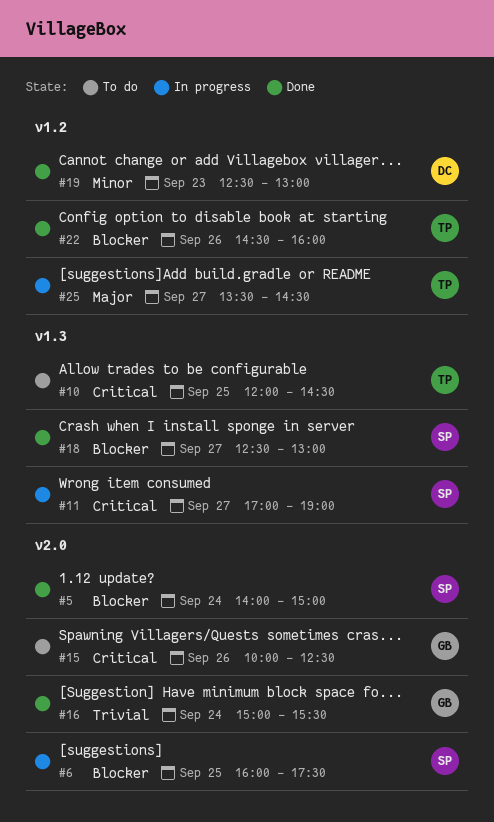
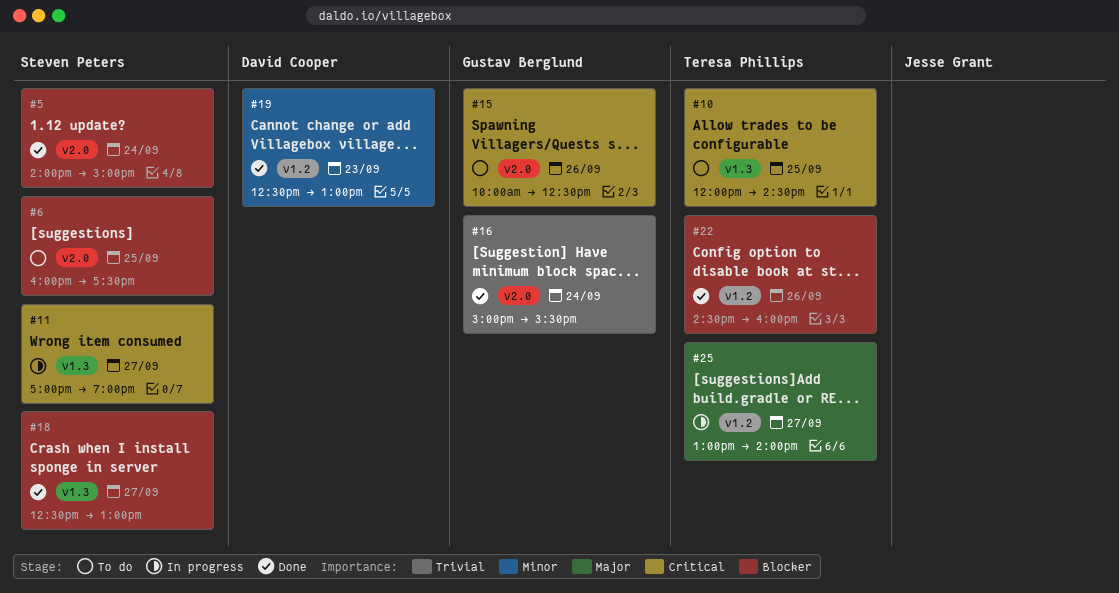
#6, status: In progress -> To do
#25, begins: 13:30 -> 13:00
#25, ends: 14:30 -> 14:00

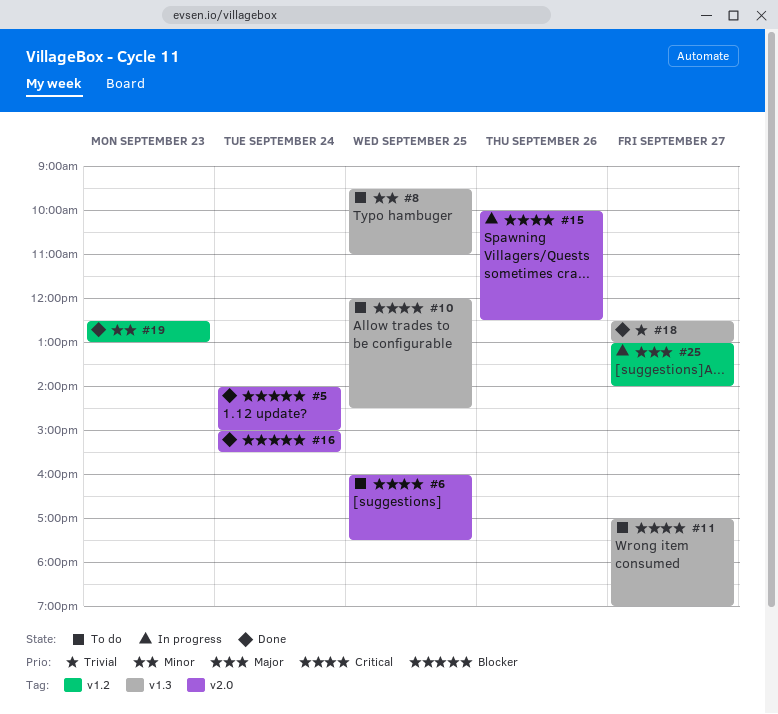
#6, priority: Blocker -> Critical
#8: none -> present
#11, status: In progress -> To do
#15, status: To do -> In progress
#16, priority: Trivial -> Blocker
#18, priority: Blocker -> Trivial
#22: present -> none

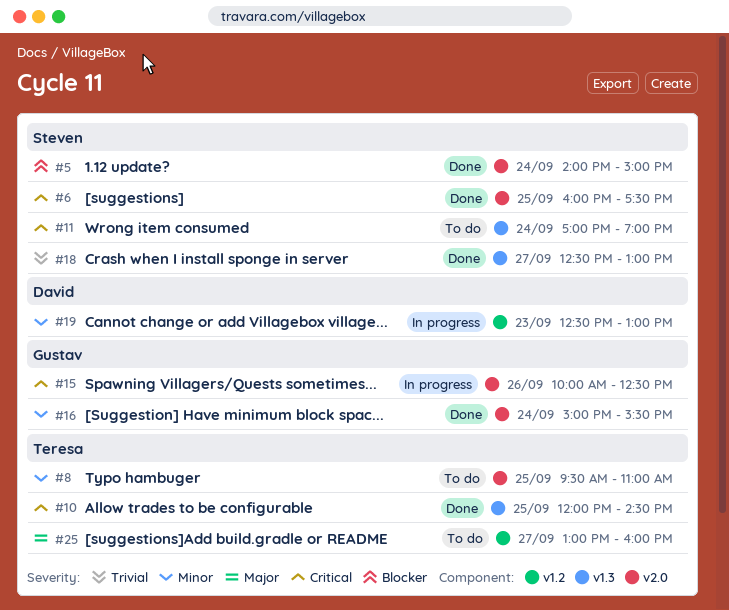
#6, status: To do -> Done
#8, label: v1.3 -> v2.0
#10, status: To do -> Done
#11, day: Sep 27 -> Sep 24
#16, priority: Blocker -> Minor
#19, status: Done -> In progress
#25, status: In progress -> To do
#25, ends: 14:00 -> 16:00

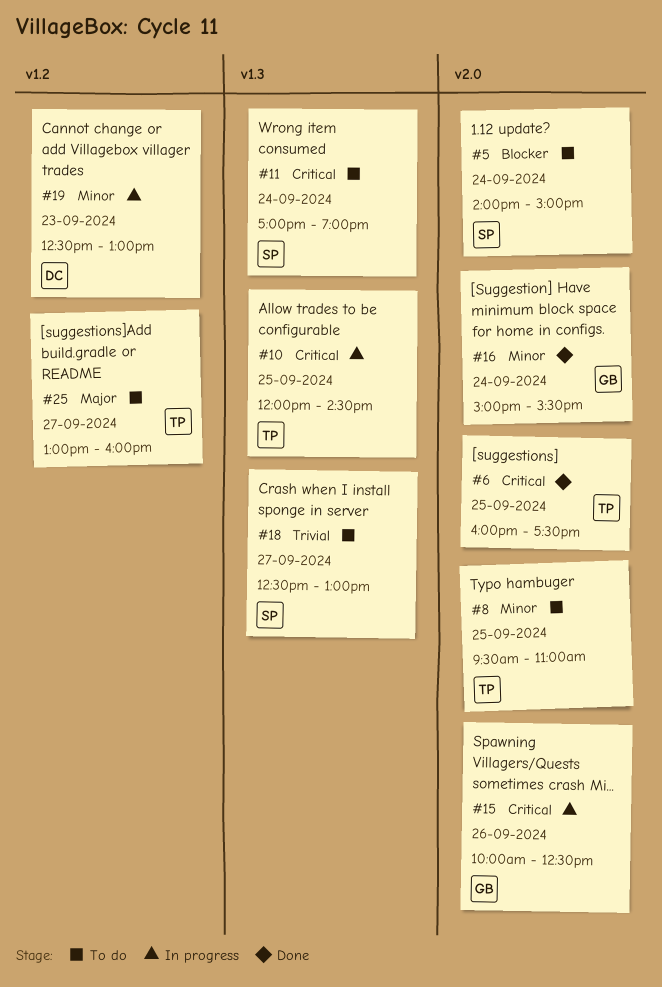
#5, status: Done -> To do
#6, owner: Steven -> Teresa
#10, status: Done -> In progress
#18, status: Done -> To do

